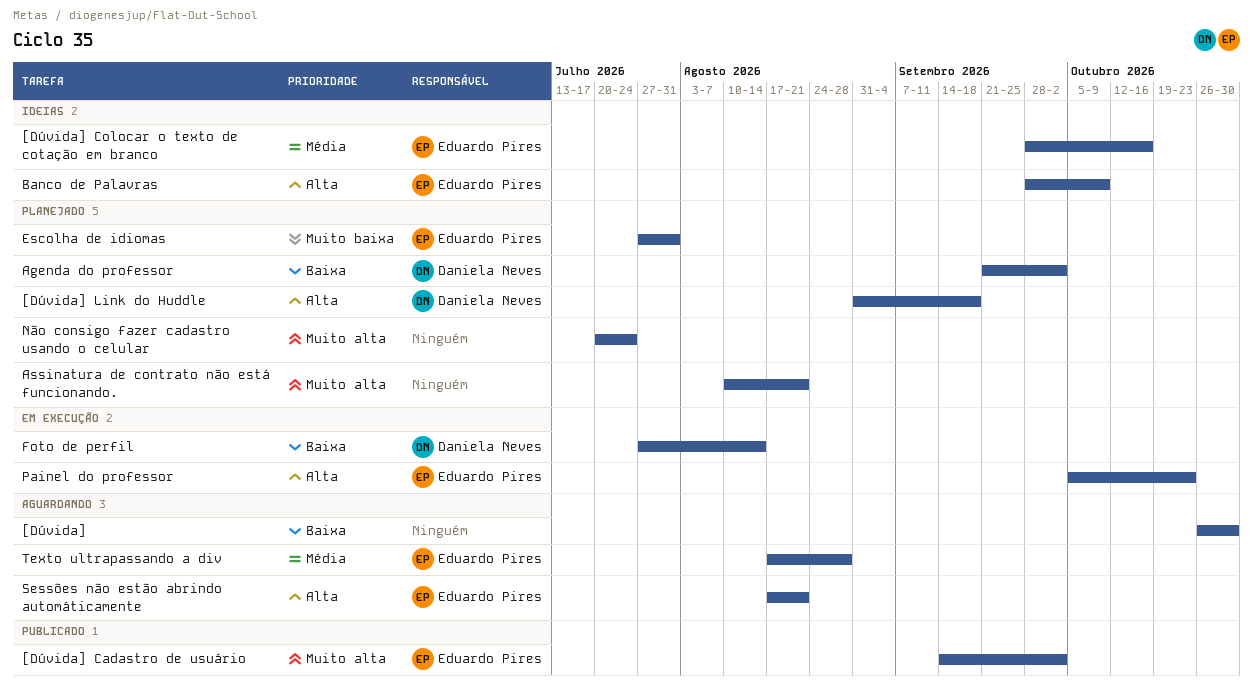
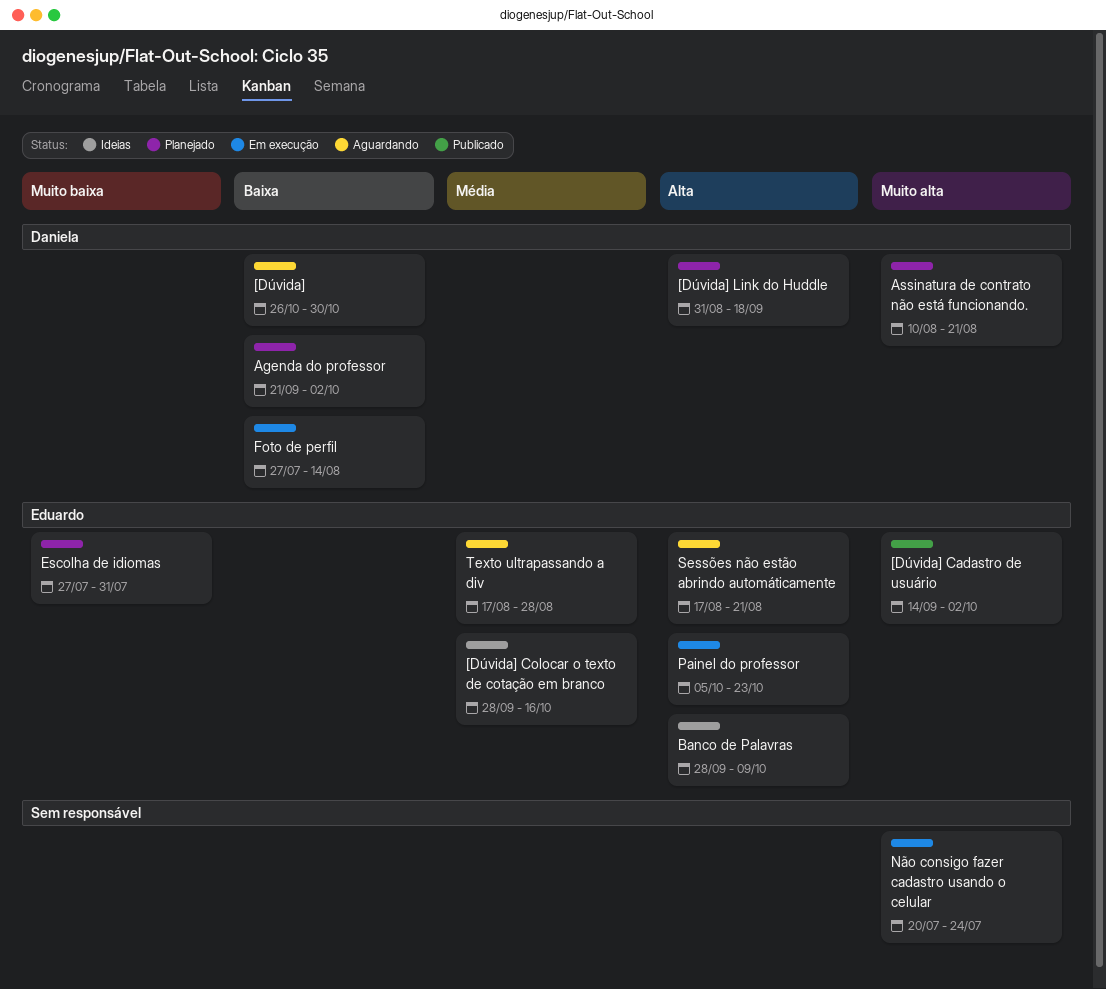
[Dúvida], owner: none -> Daniela Neves
Assinatura de contrato não está funcionando., owner: none -> Daniela Neves
Não consigo fazer cadastro usando o celular, status: Planejado -> Em execução

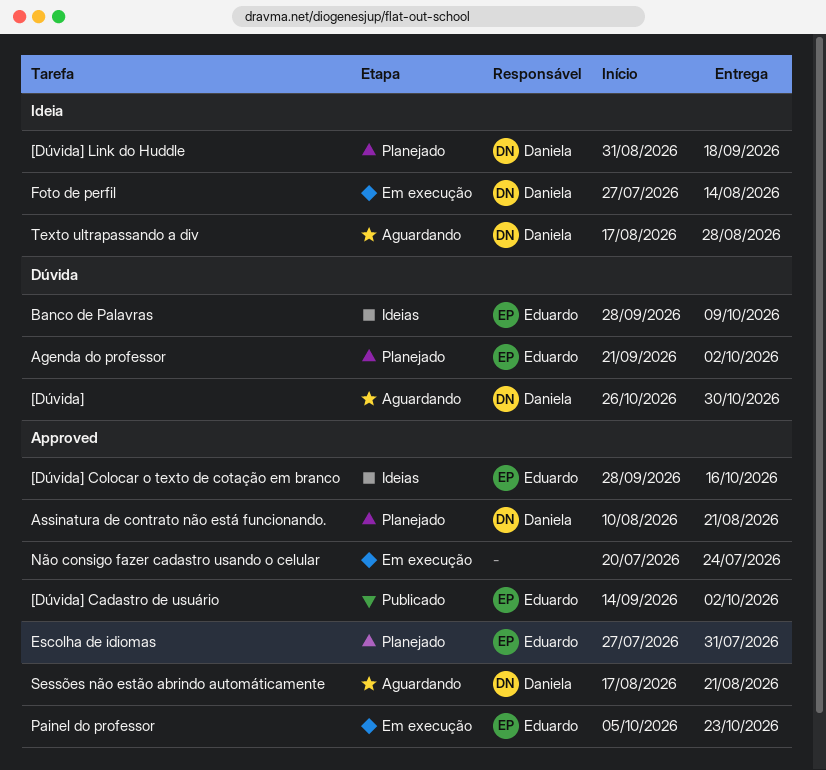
Agenda do professor, owner: Daniela -> Eduardo
Sessões não estão abrindo automáticamente, owner: Eduardo -> Daniela
Texto ultrapassando a div, owner: Eduardo -> Daniela

